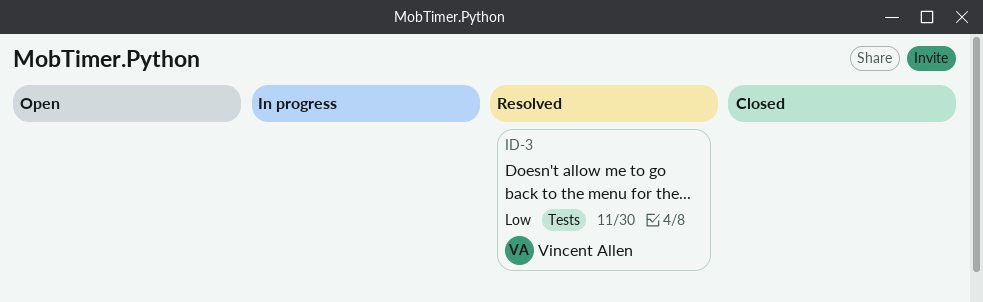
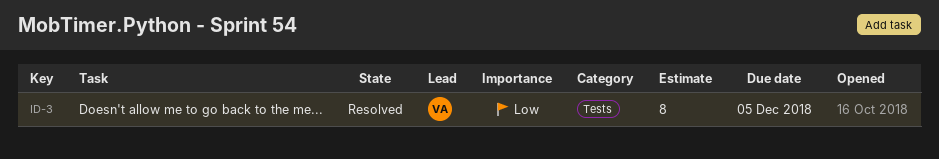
ID-3, due: Nov 30 -> Dec 5

